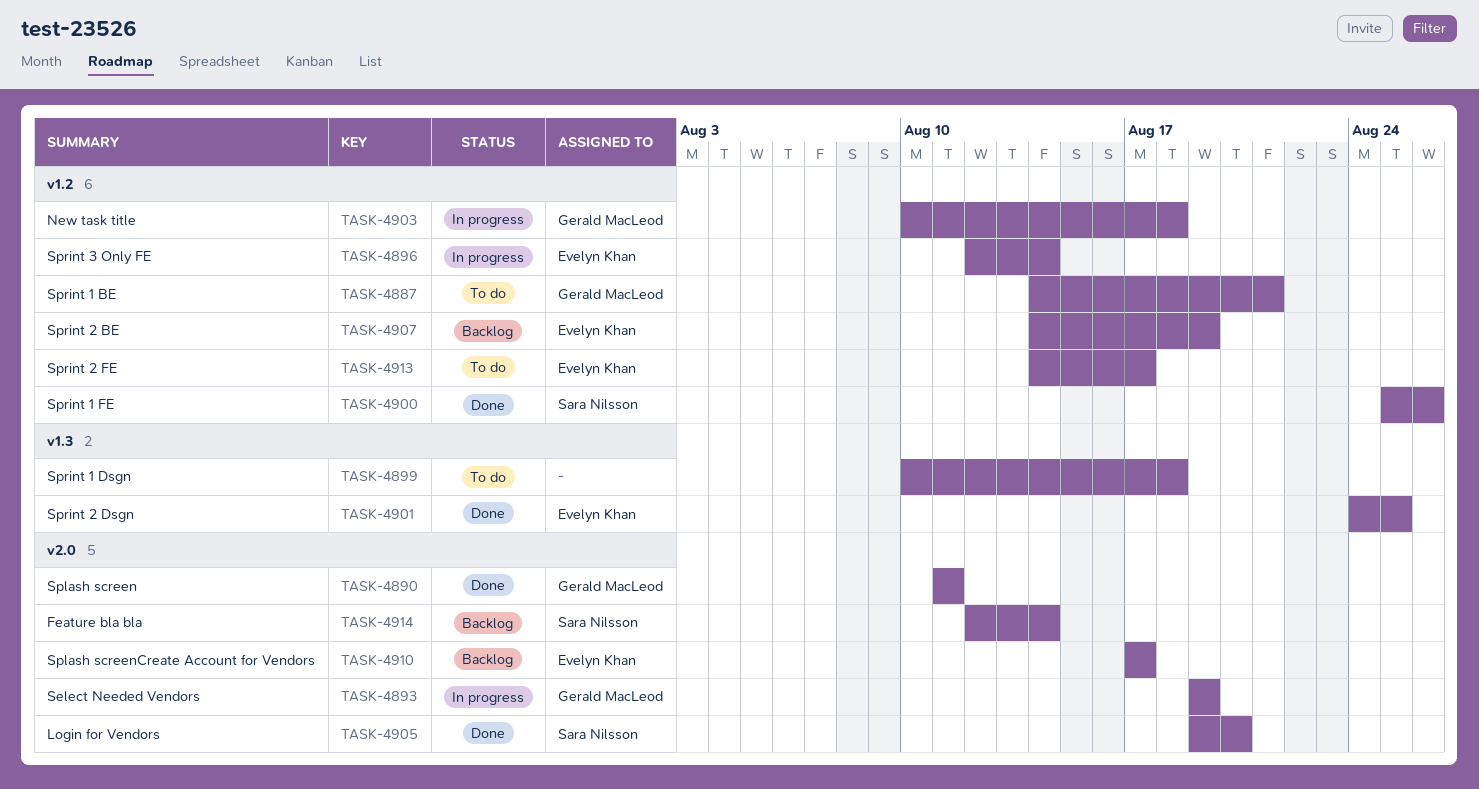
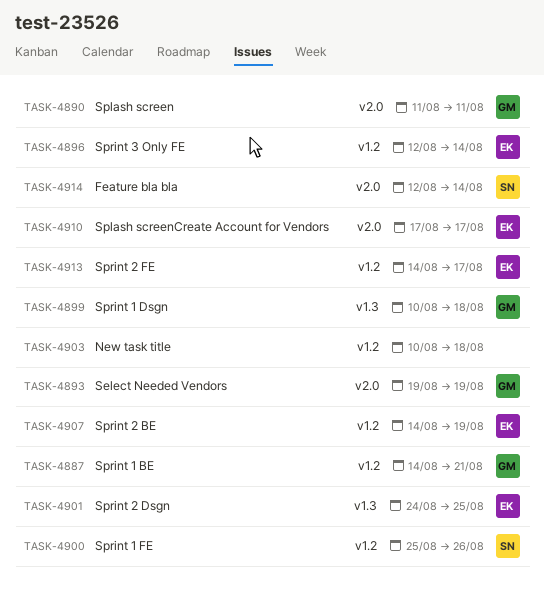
TASK-4899, owner: none -> Gerald MacLeod
TASK-4903, owner: Gerald MacLeod -> none
TASK-4905: present -> none

